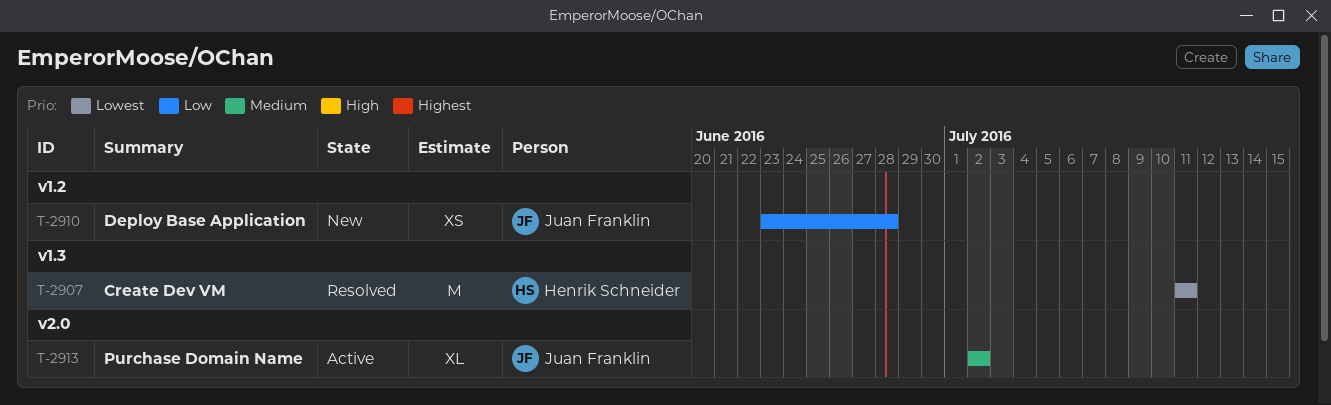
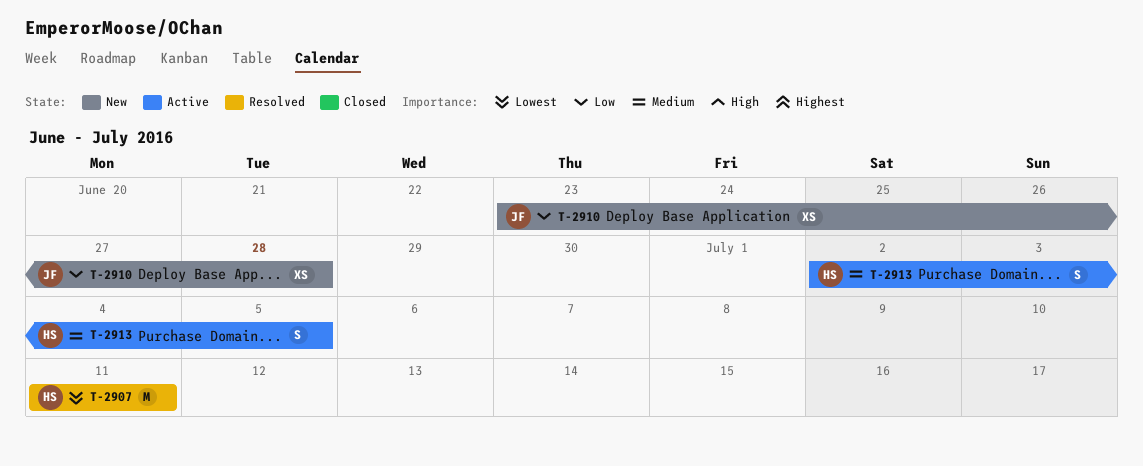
T-2913, owner: Juan Franklin -> Henrik Schneider
T-2913, estimate: XL -> S
T-2913, due: Jul 2 -> Jul 5

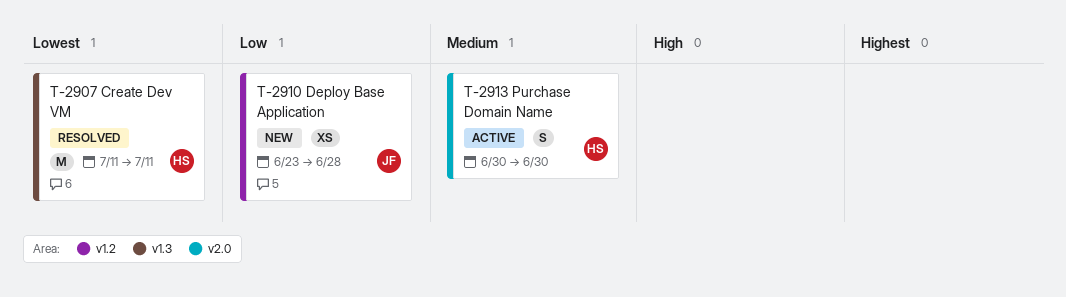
T-2913, start: Jul 2 -> Jun 30
T-2913, due: Jul 5 -> Jun 30

